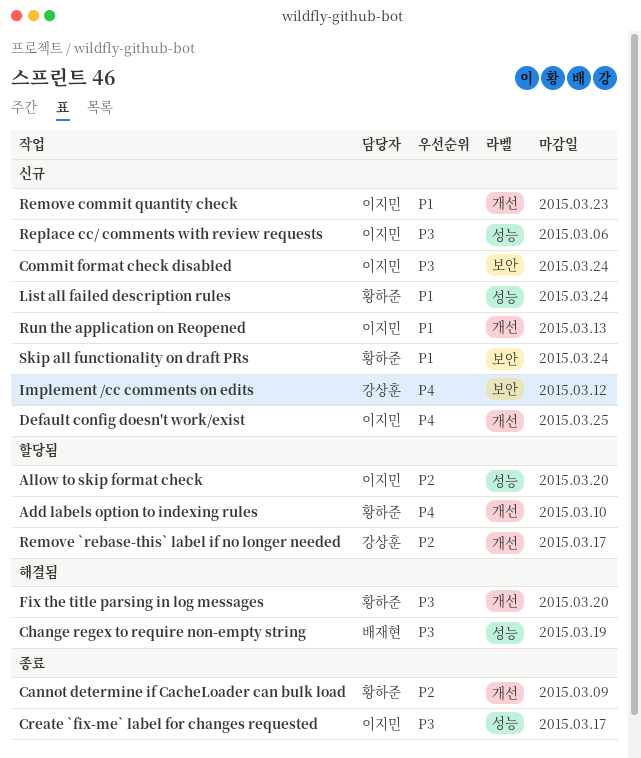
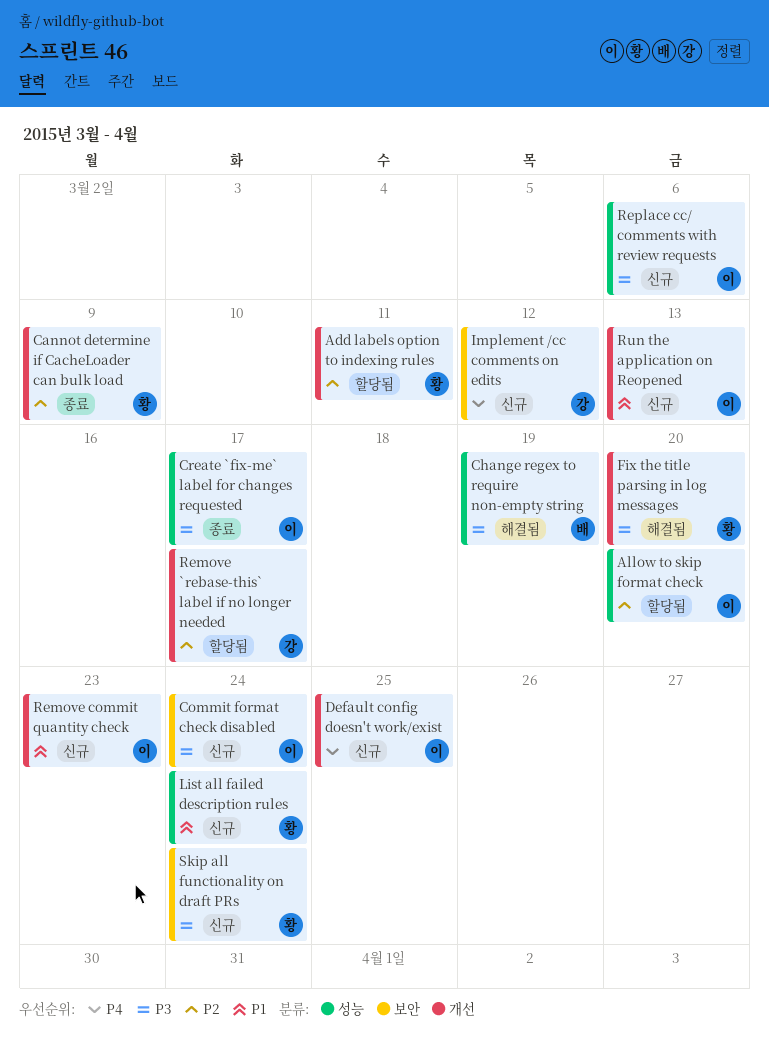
Add labels option to indexing rules, priority: P4 -> P2
Add labels option to indexing rules, due: Mar 10 -> Mar 11
Skip all functionality on draft PRs, priority: P1 -> P3

